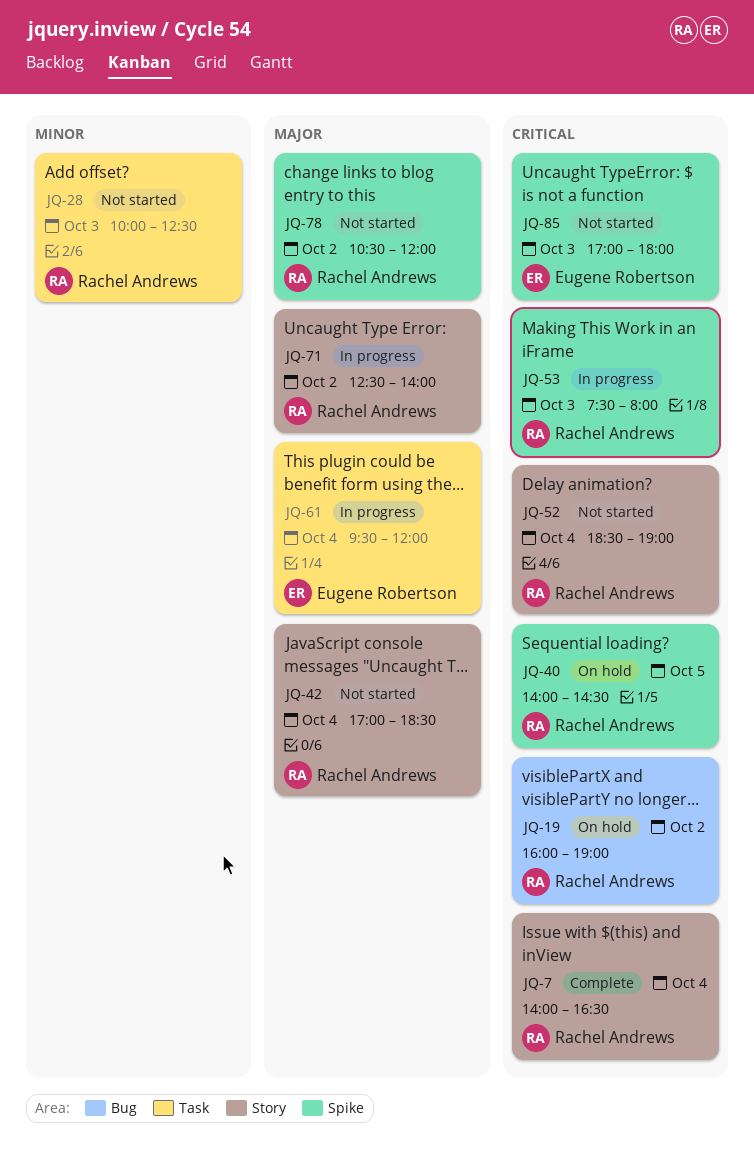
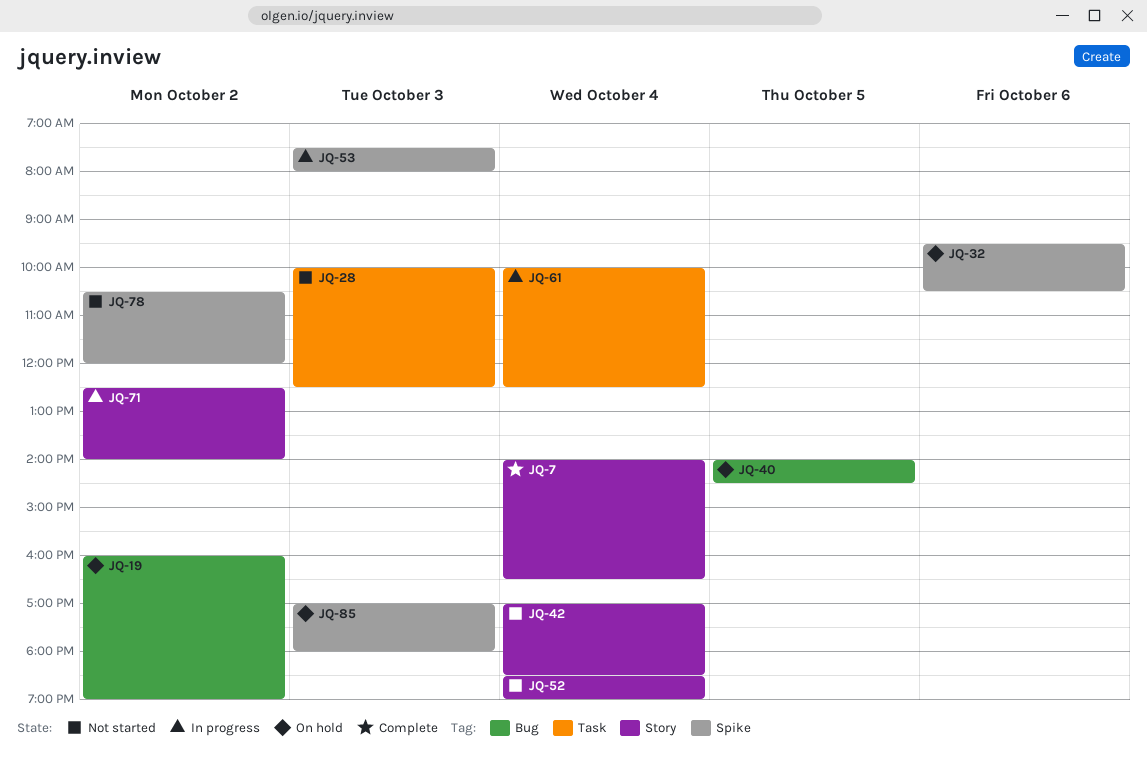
JQ-32: none -> present
JQ-40, label: Spike -> Bug
JQ-61, begins: 09:30 -> 10:00
JQ-61, ends: 12:00 -> 12:30
JQ-85, status: Not started -> On hold

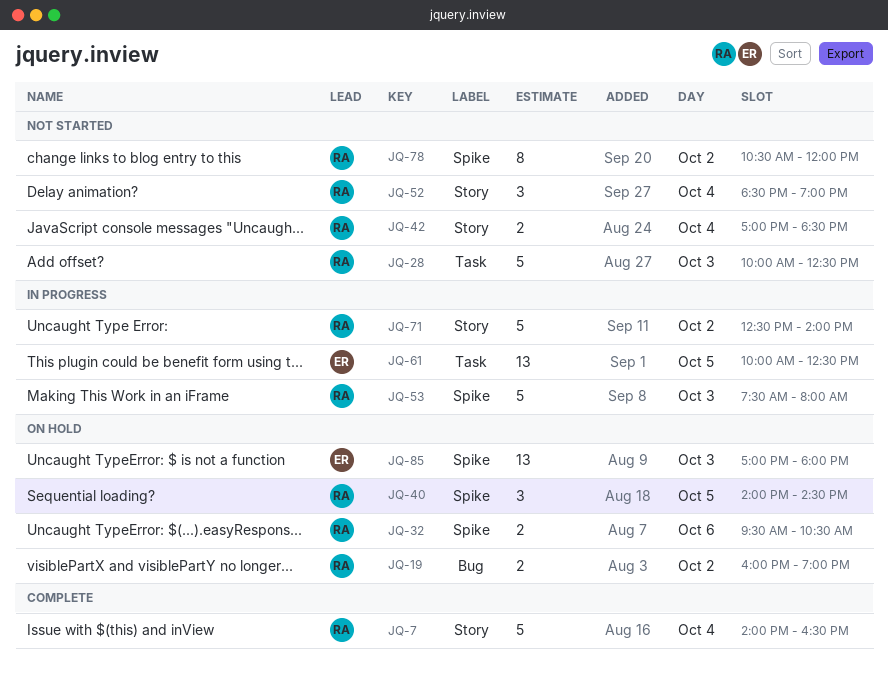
JQ-40, label: Bug -> Spike
JQ-61, day: Oct 4 -> Oct 5

